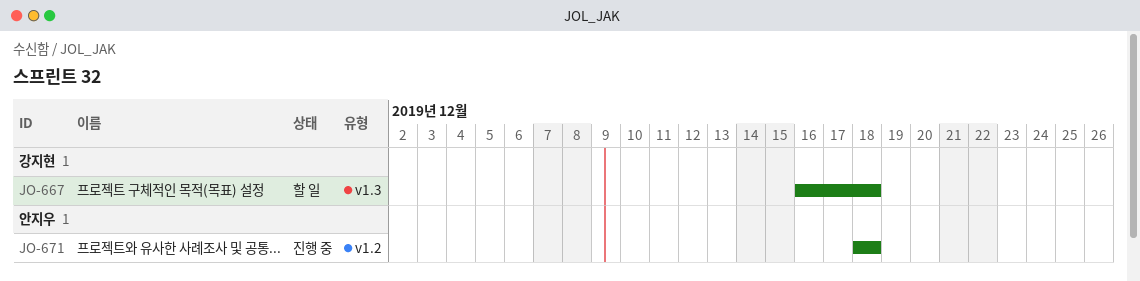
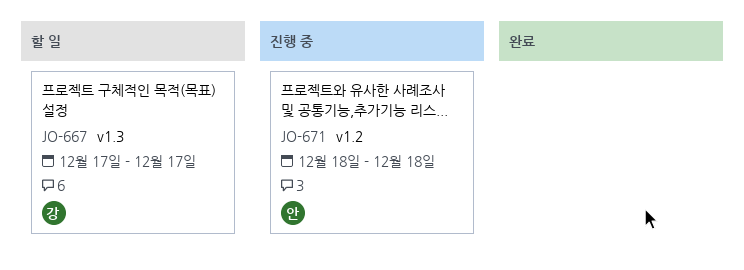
JO-667, start: Dec 16 -> Dec 17
JO-667, due: Dec 18 -> Dec 17

